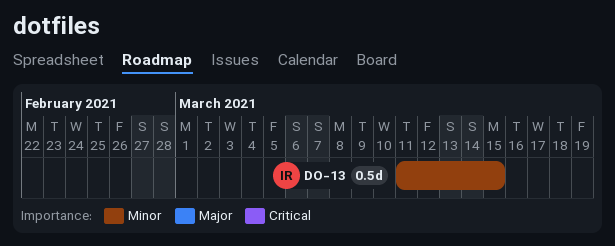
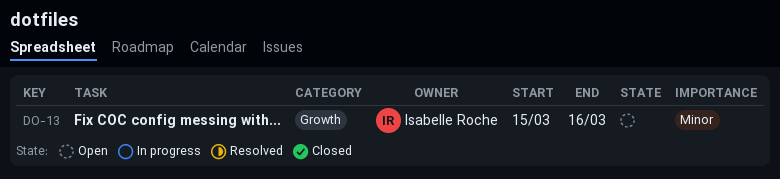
DO-13, start: Mar 11 -> Mar 15
DO-13, due: Mar 15 -> Mar 16

